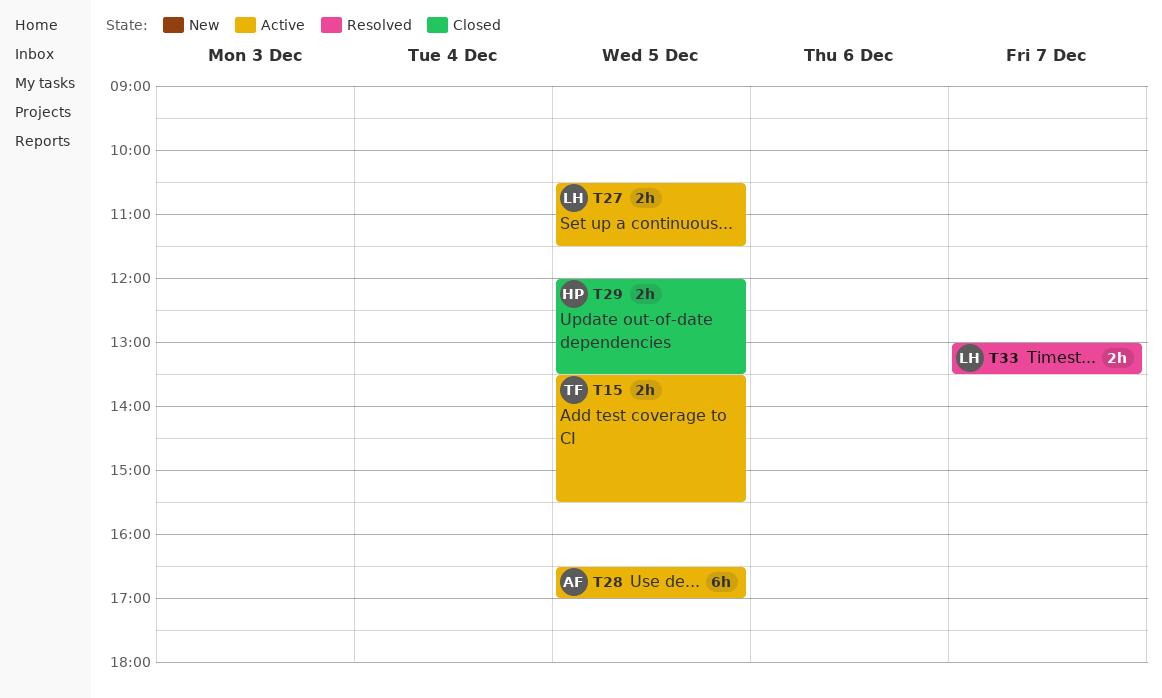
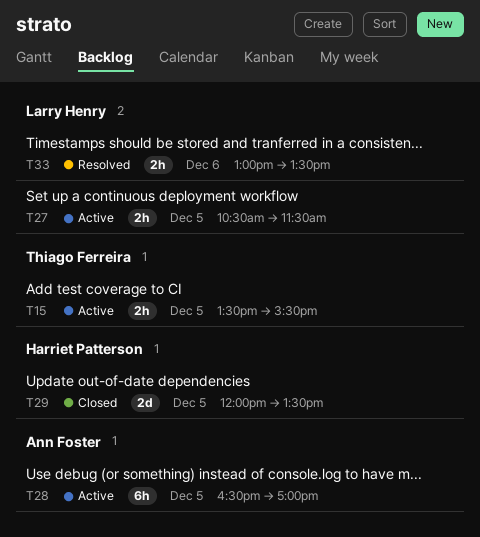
T29, estimate: 2h -> 2d
T33, day: Dec 7 -> Dec 6

